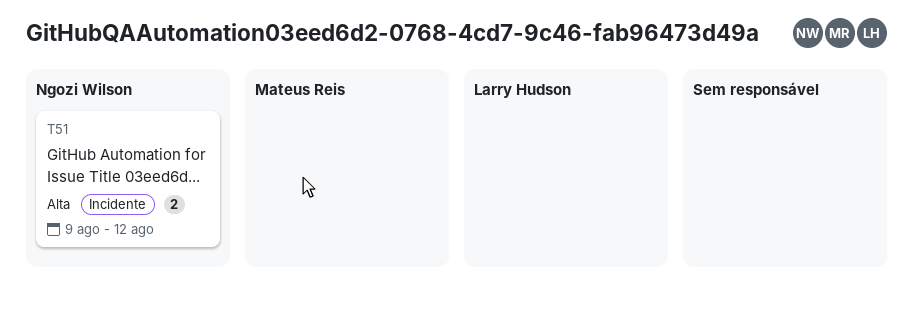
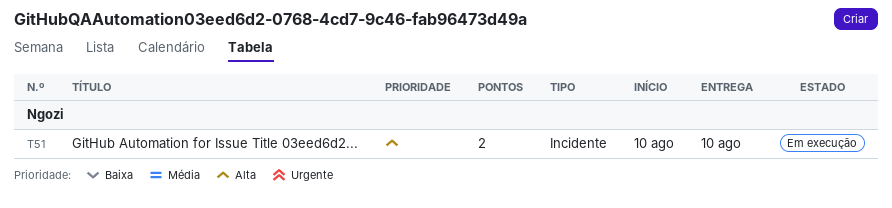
T51, start: Aug 9 -> Aug 10
T51, due: Aug 12 -> Aug 10

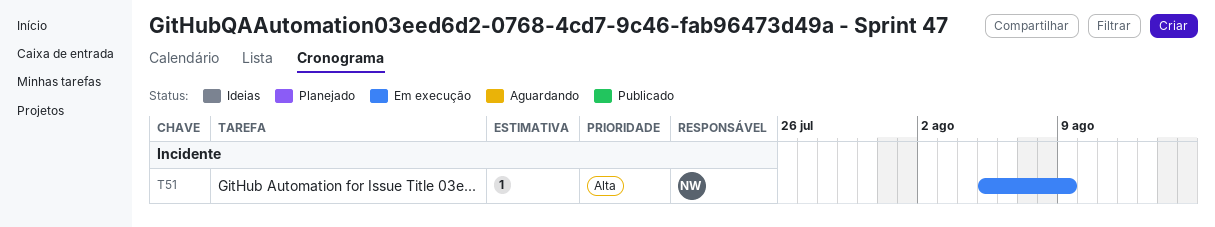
T51, estimate: 2 -> 1
T51, start: Aug 10 -> Aug 5
T51, due: Aug 10 -> Aug 9

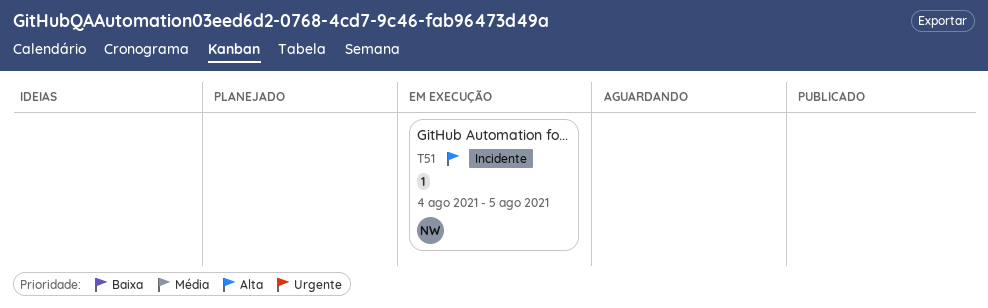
T51, start: Aug 5 -> Aug 4
T51, due: Aug 9 -> Aug 5

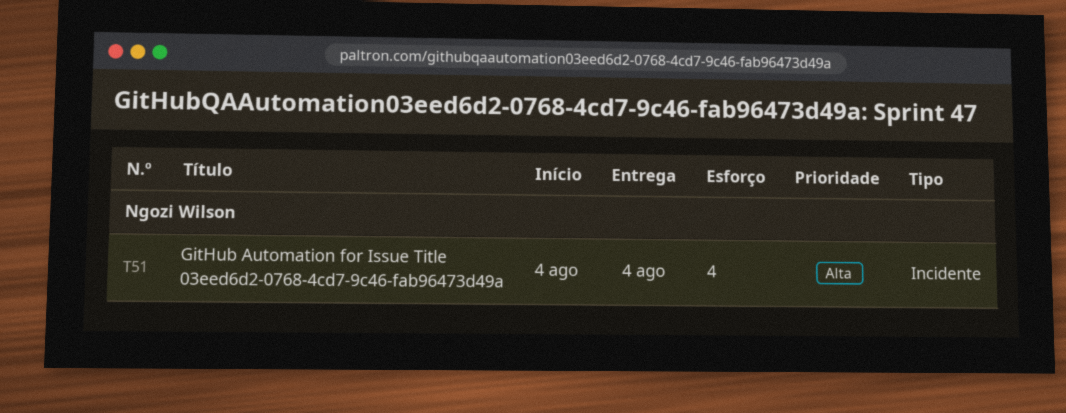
T51, estimate: 1 -> 4
T51, due: Aug 5 -> Aug 4

